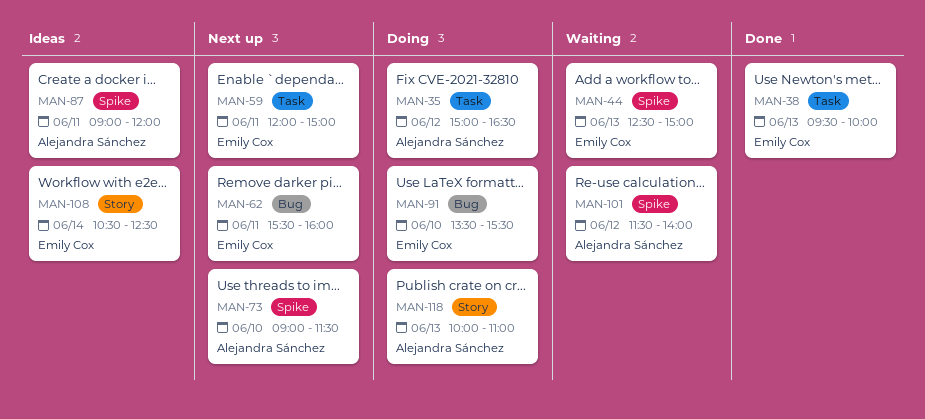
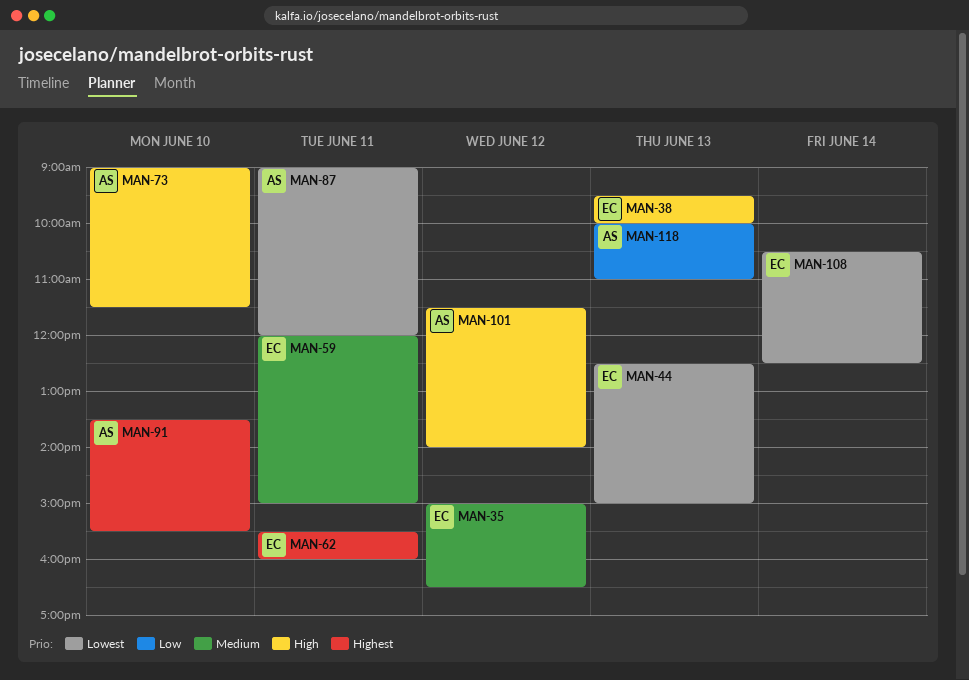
MAN-35, owner: Alejandra Sánchez -> Emily Cox
MAN-91, owner: Emily Cox -> Alejandra Sánchez

